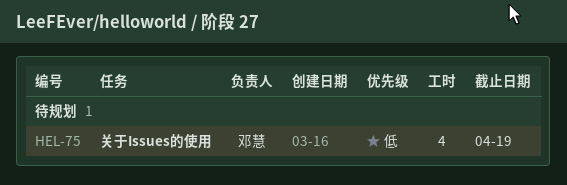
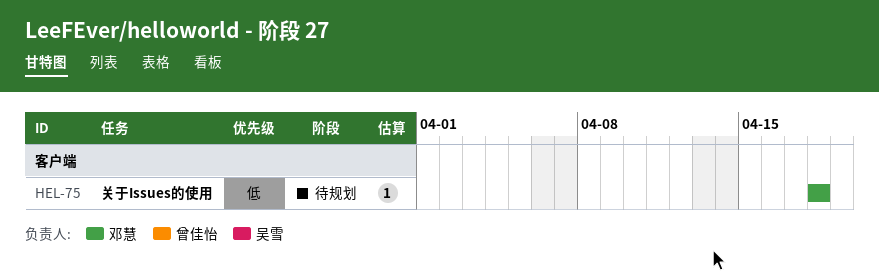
HEL-75, estimate: 4 -> 1
HEL-75, due: Apr 19 -> Apr 18

